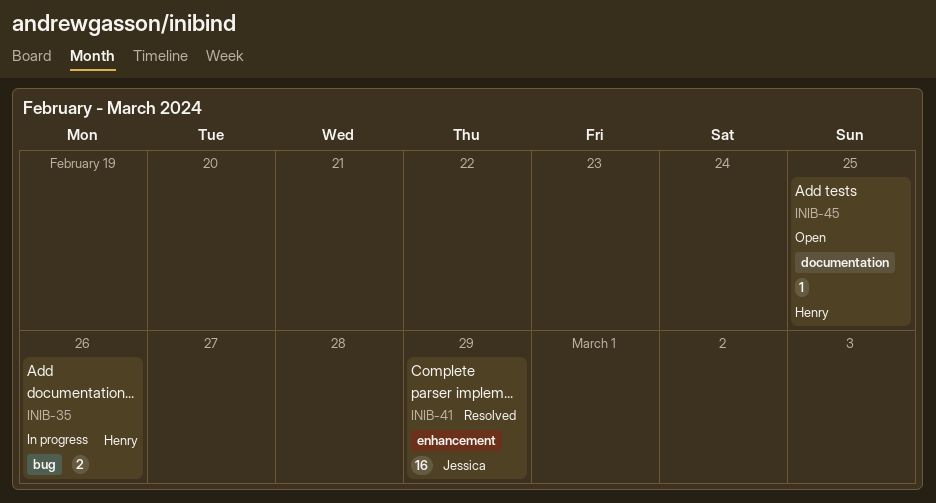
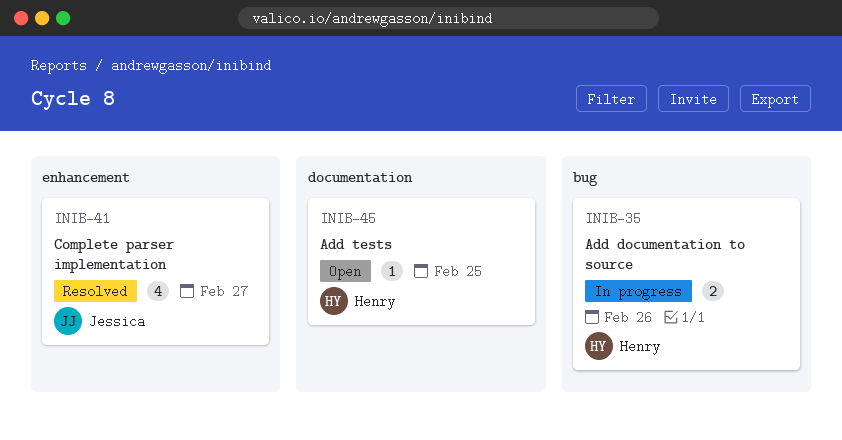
INIB-41, estimate: 16 -> 4
INIB-41, due: Feb 29 -> Feb 27

